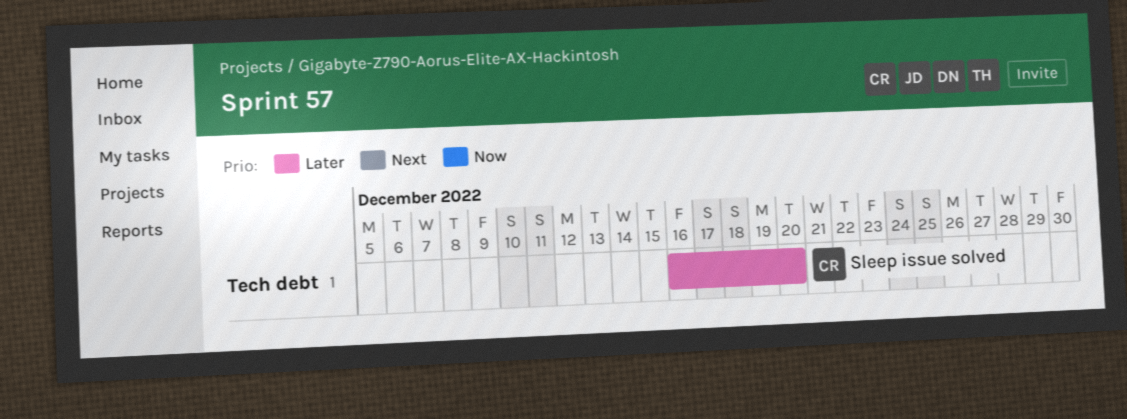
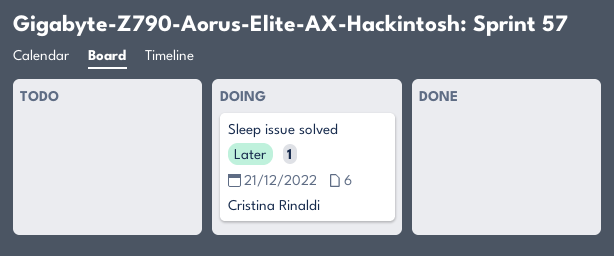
Sleep issue solved, due: Dec 20 -> Dec 21

